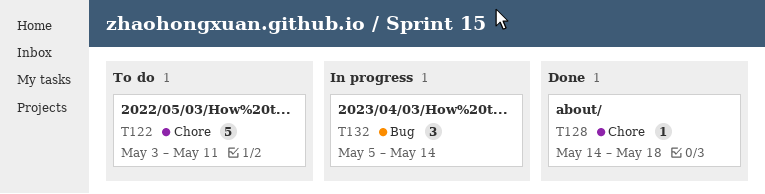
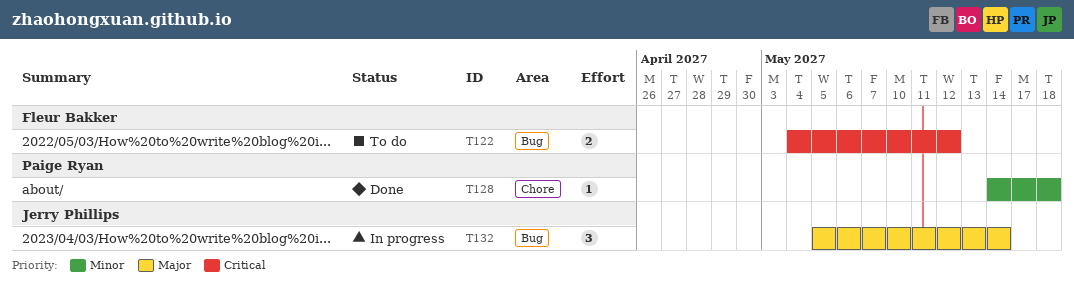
T122, label: Chore -> Bug
T122, estimate: 5 -> 2
T122, start: May 3 -> May 4
T122, due: May 11 -> May 12

